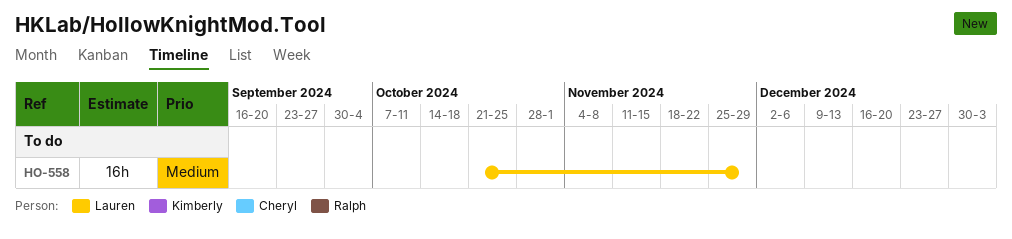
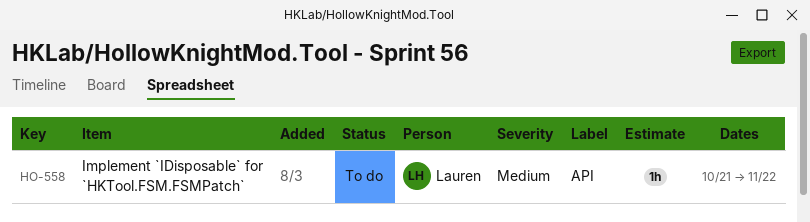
HO-558, estimate: 16h -> 1h
HO-558, due: Nov 29 -> Nov 22

